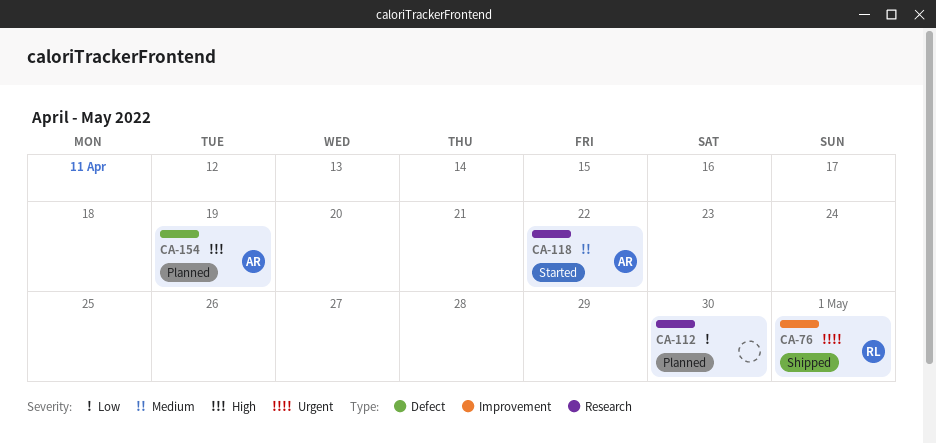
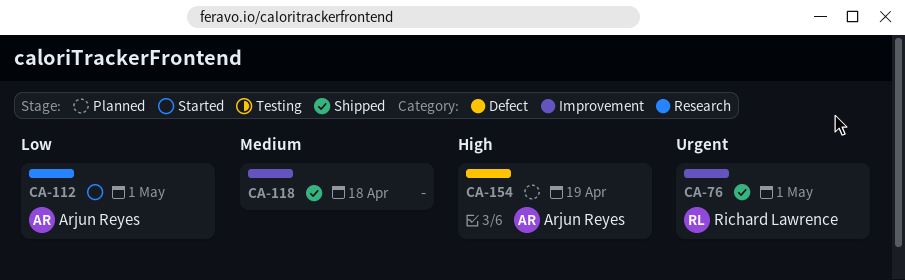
CA-112, status: Planned -> Started
CA-112, owner: none -> Arjun Reyes
CA-112, due: Apr 30 -> May 1
CA-118, status: Started -> Shipped
CA-118, owner: Arjun Reyes -> none
CA-118, label: Research -> Improvement
CA-118, due: Apr 22 -> Apr 18

